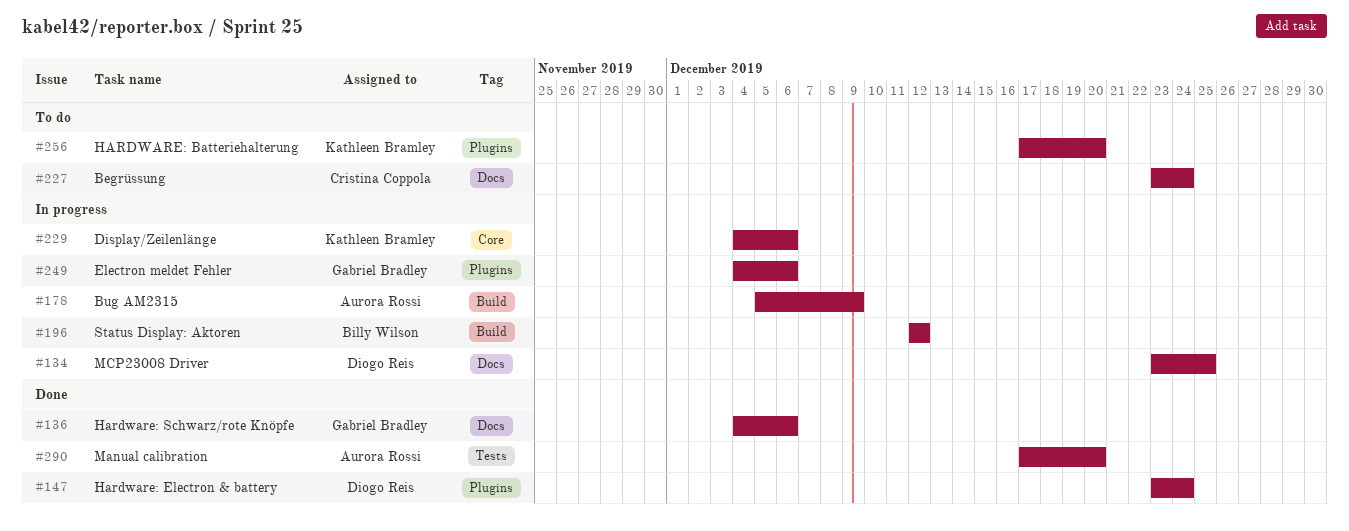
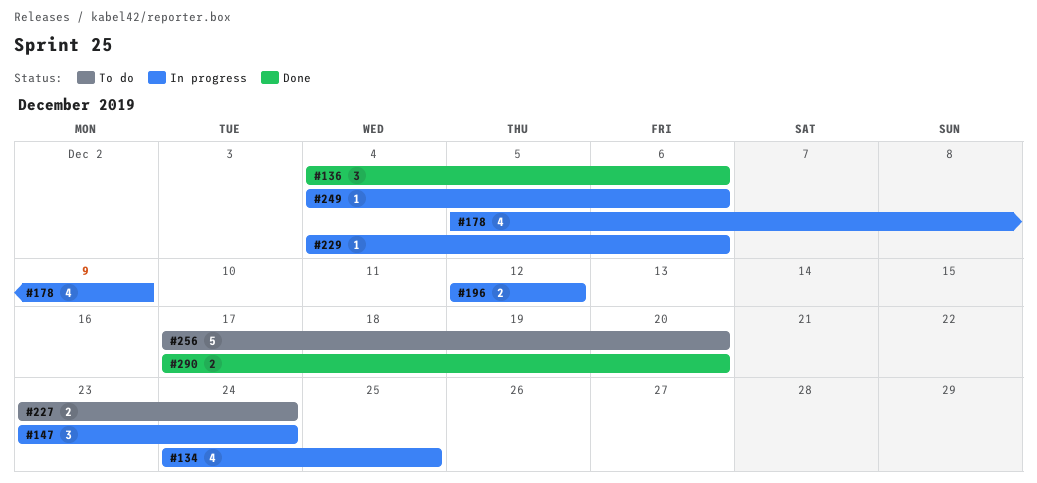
#134, start: Dec 23 -> Dec 24
#147, status: Done -> In progress

